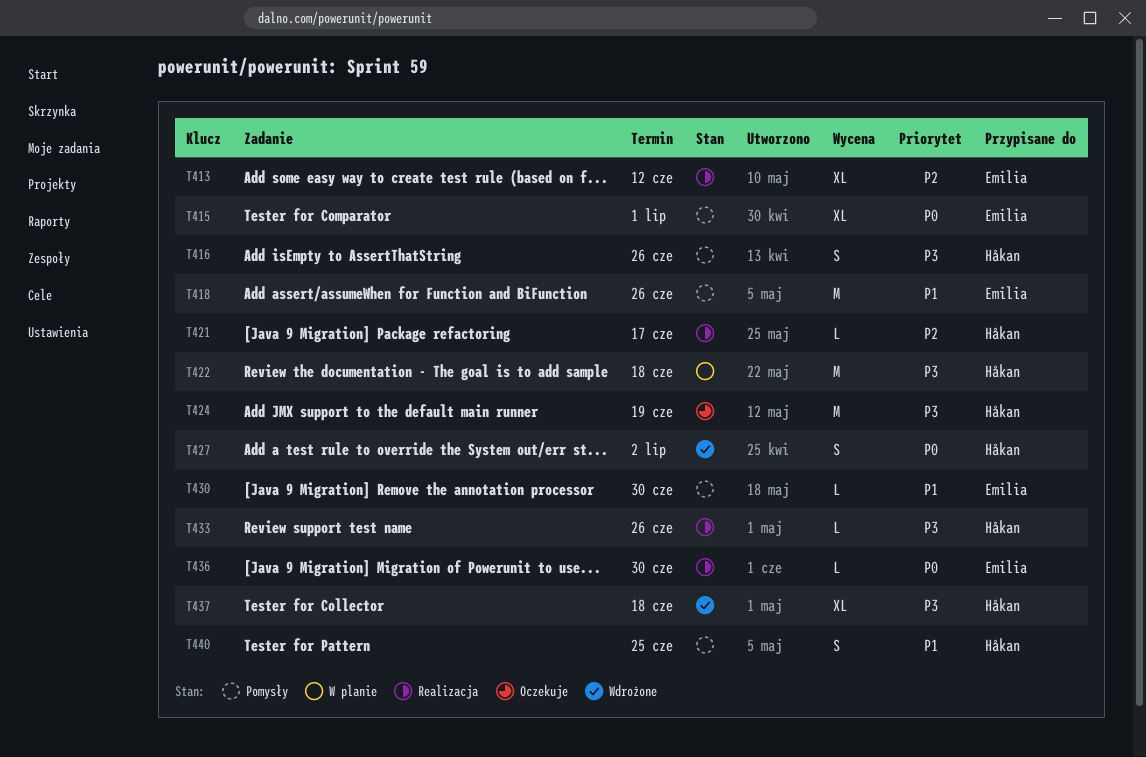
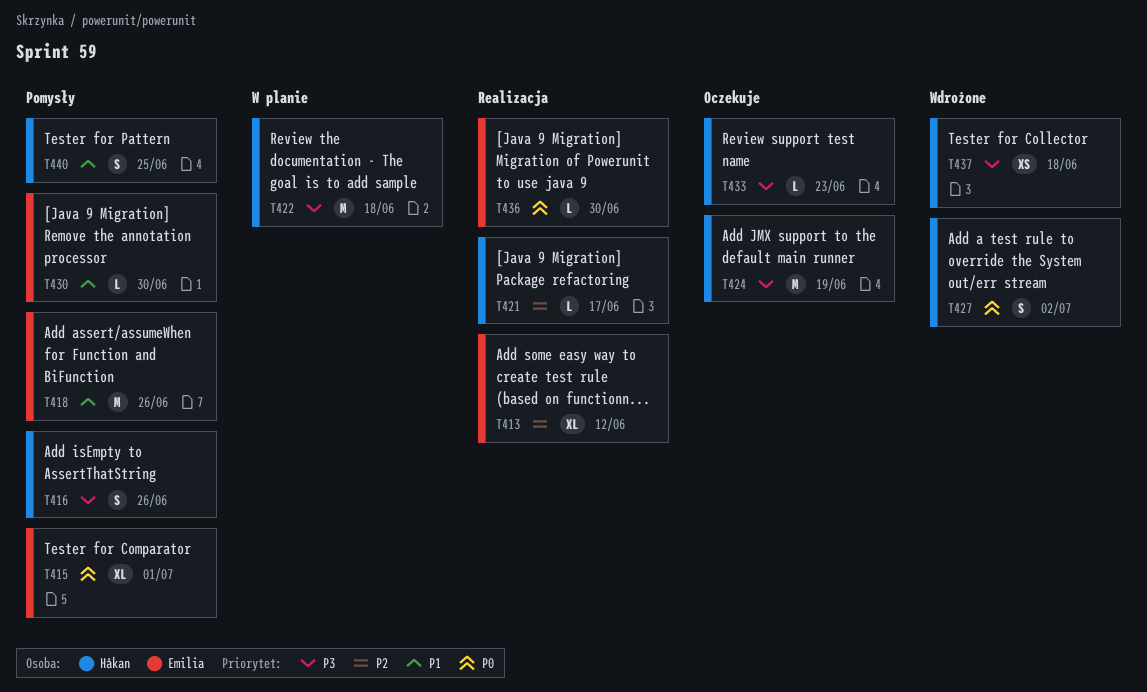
T433, status: Realizacja -> Oczekuje
T433, due: Jun 26 -> Jun 23
T437, estimate: XL -> XS

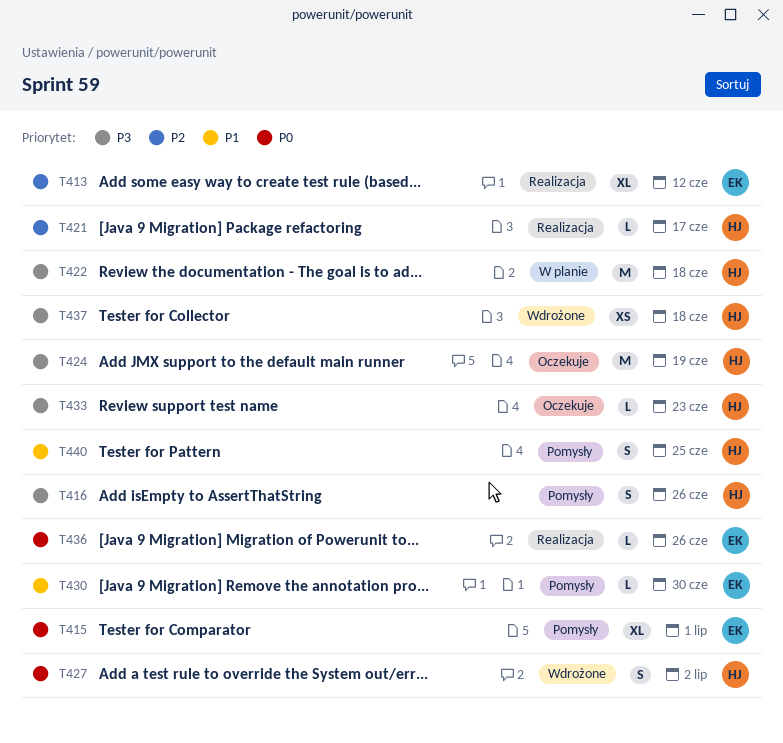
T418: present -> none
T436, due: Jun 30 -> Jun 26

